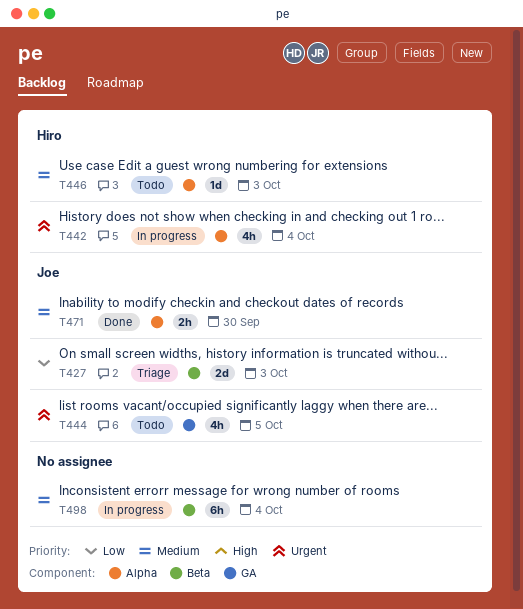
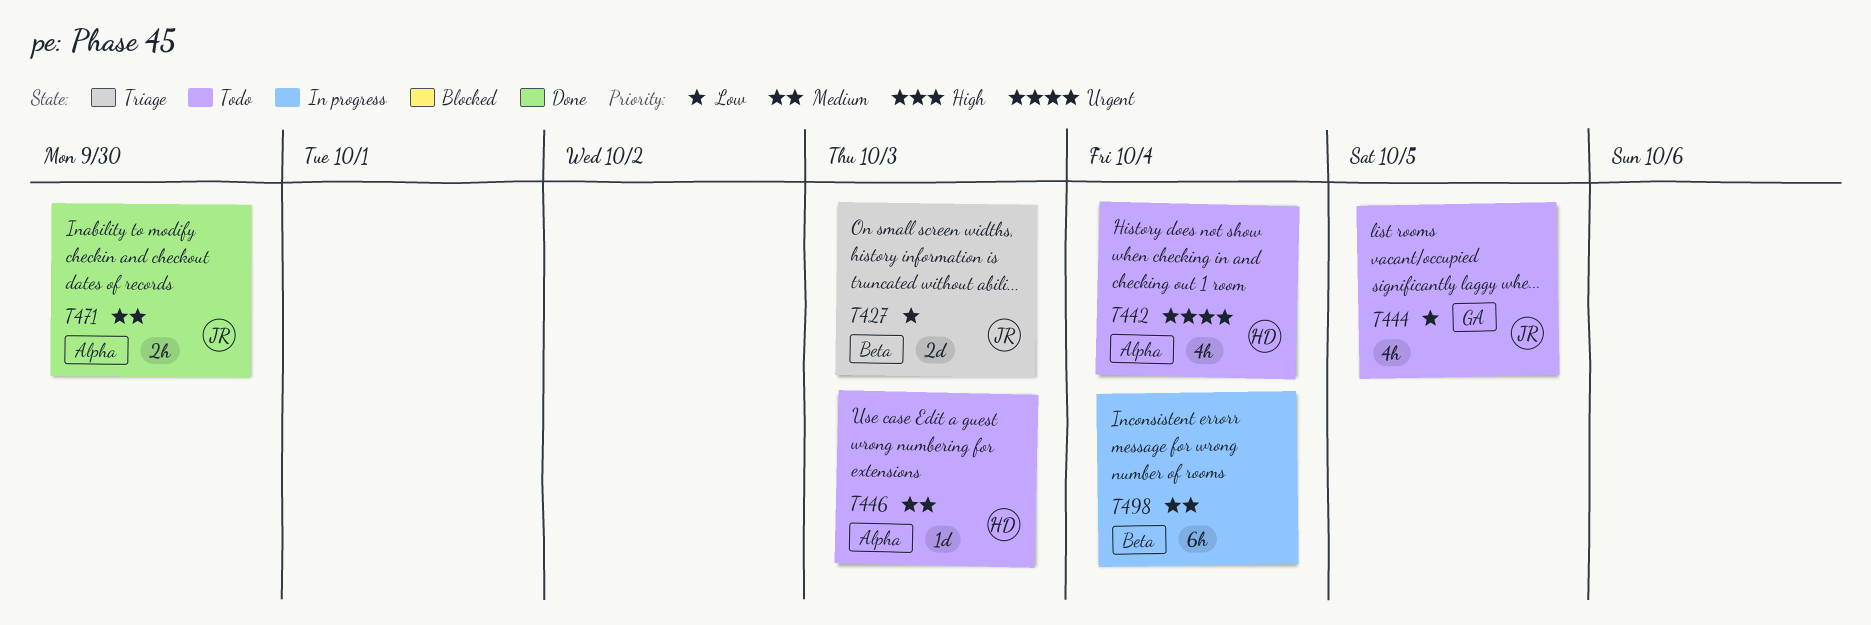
T442, status: In progress -> Todo
T444, priority: Urgent -> Low

